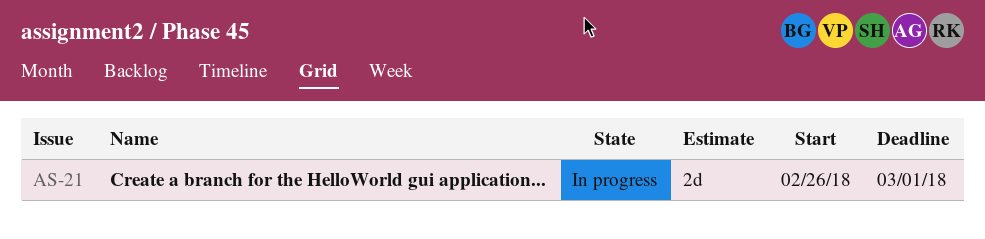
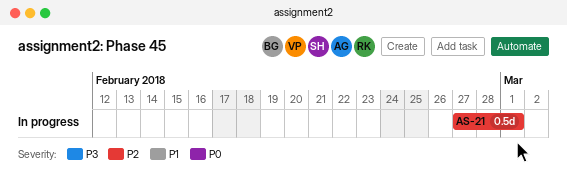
AS-21, estimate: 2d -> 0.5d
AS-21, start: Feb 26 -> Feb 27

